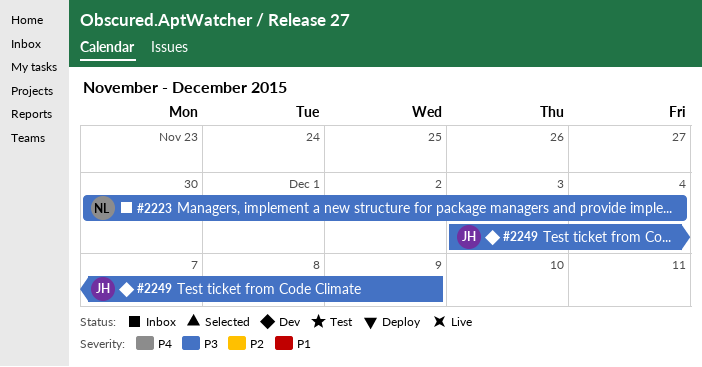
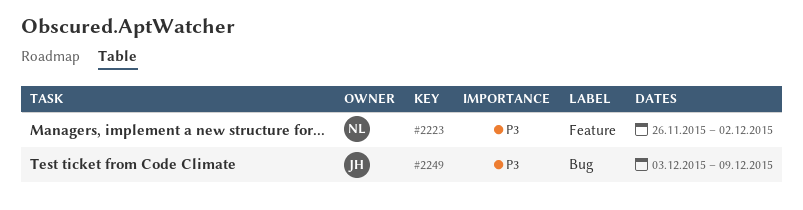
#2223, start: Nov 30 -> Nov 26
#2223, due: Dec 4 -> Dec 2

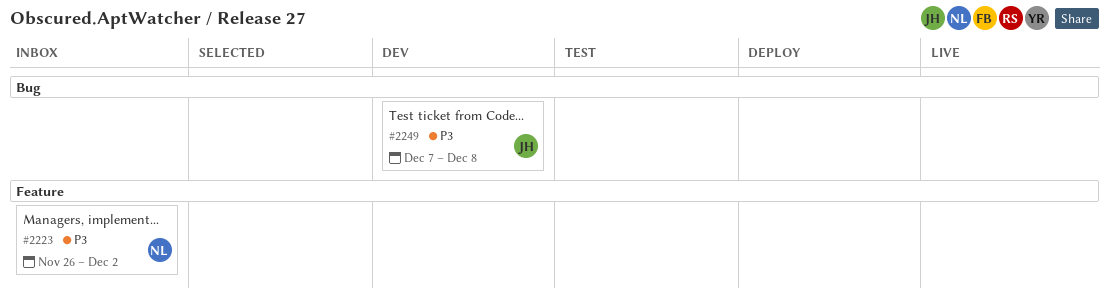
#2249, start: Dec 3 -> Dec 7
#2249, due: Dec 9 -> Dec 8

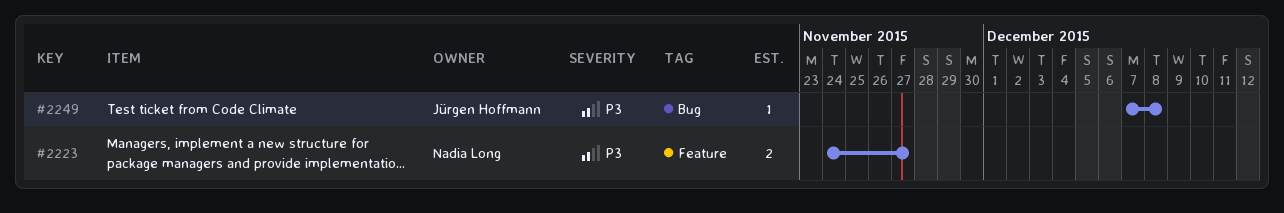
#2223, start: Nov 26 -> Nov 24
#2223, due: Dec 2 -> Nov 27

